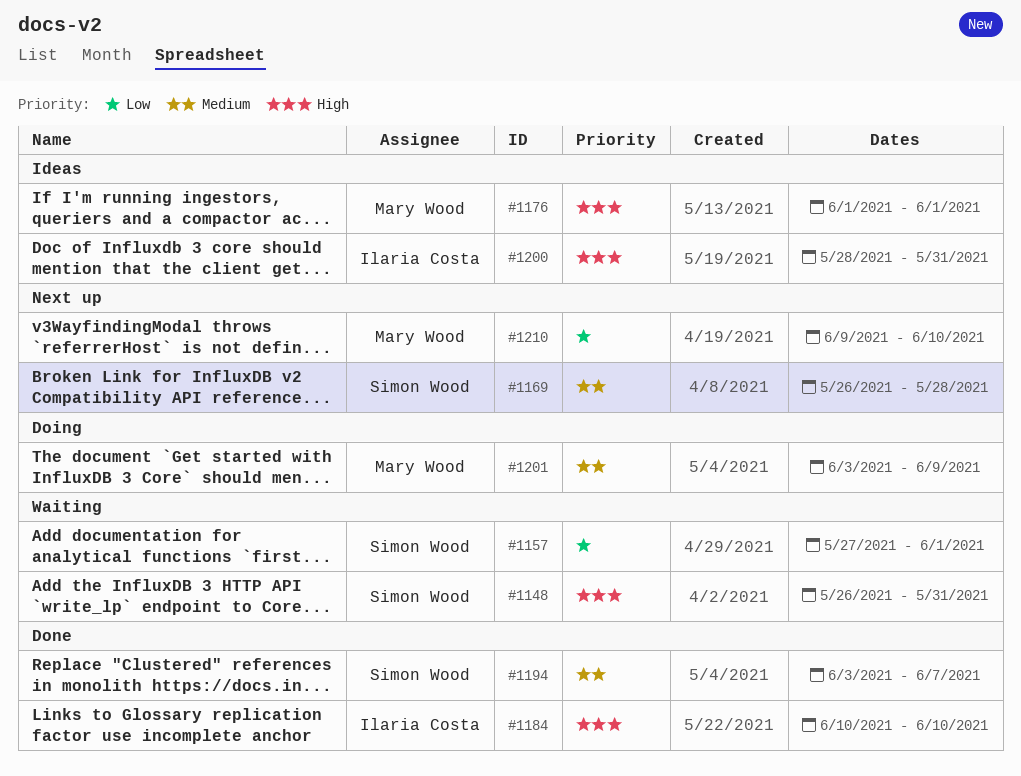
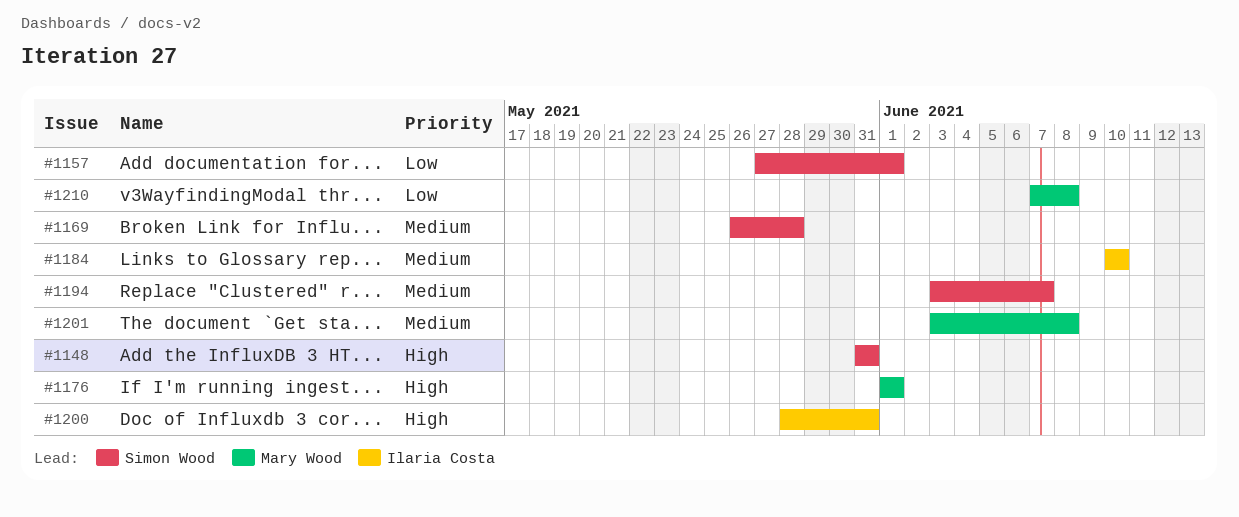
#1148, start: May 26 -> May 31
#1184, priority: High -> Medium
#1201, due: Jun 9 -> Jun 8
#1210, start: Jun 9 -> Jun 7
#1210, due: Jun 10 -> Jun 8

